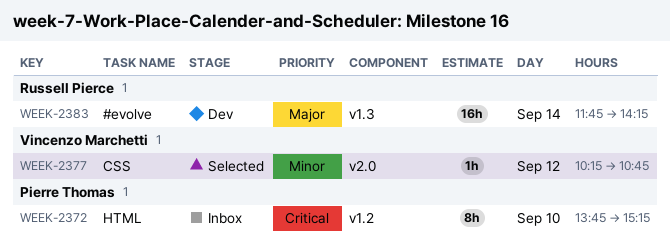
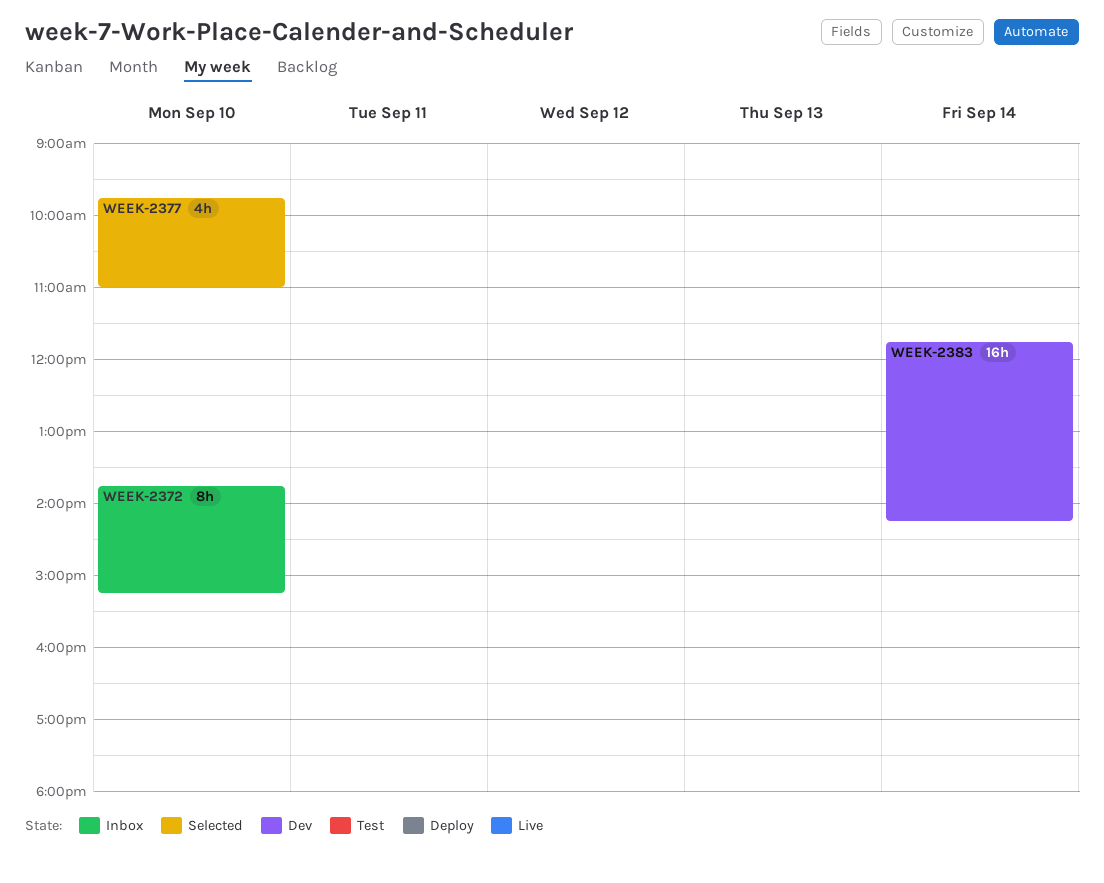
WEEK-2377, estimate: 1h -> 4h
WEEK-2377, day: Sep 12 -> Sep 10
WEEK-2377, begins: 10:15 -> 09:45
WEEK-2377, ends: 10:45 -> 11:00

